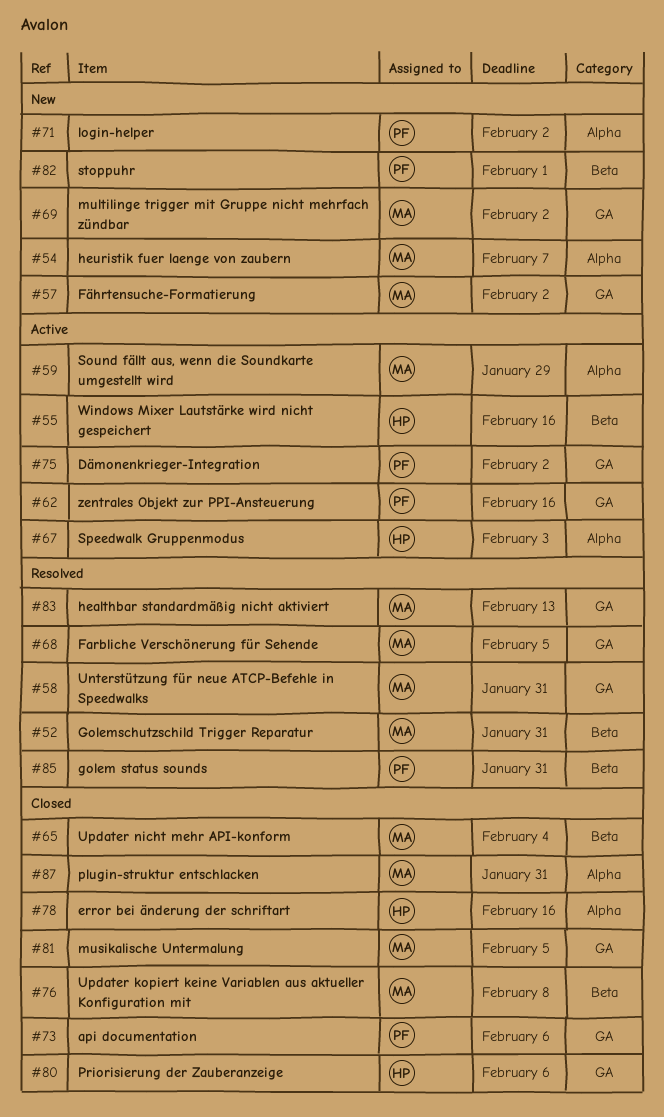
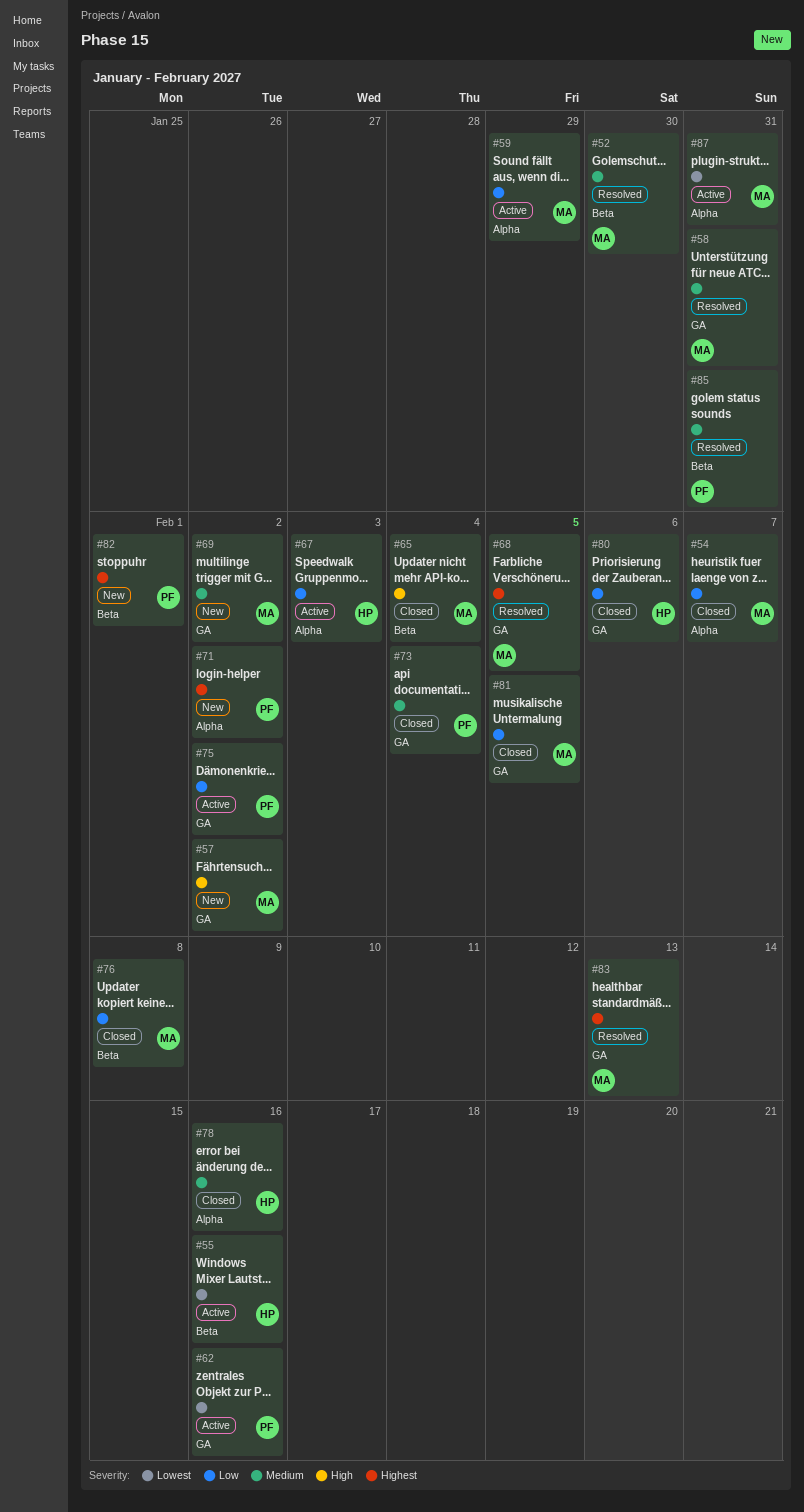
#52, due: Jan 31 -> Jan 30
#54, status: New -> Closed
#73, due: Feb 6 -> Feb 4
#87, status: Closed -> Active

